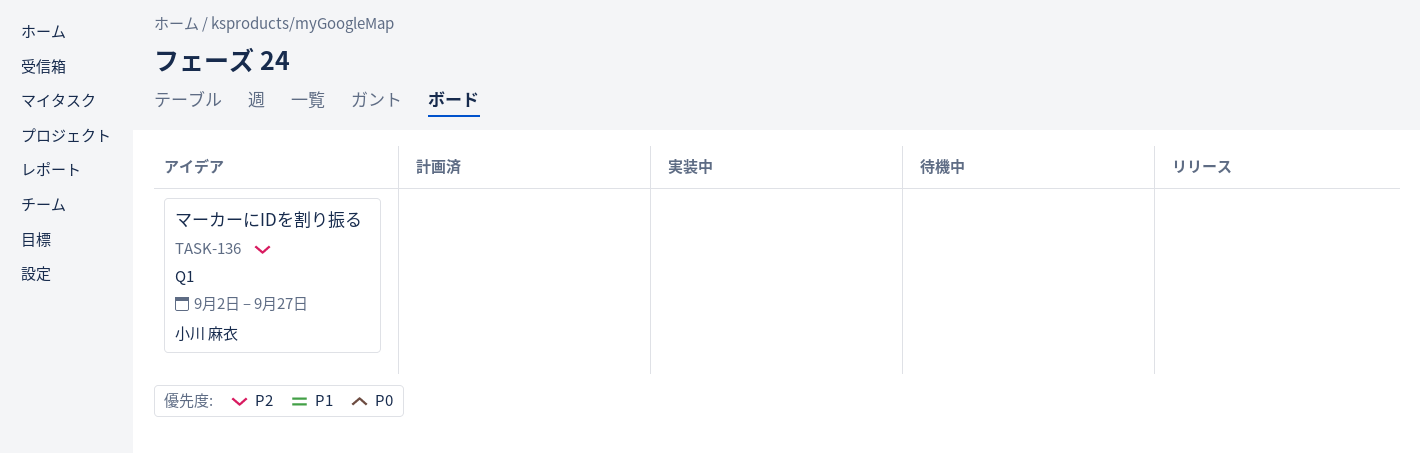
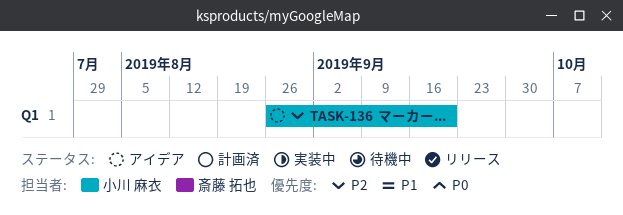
TASK-136, start: Sep 2 -> Aug 26
TASK-136, due: Sep 27 -> Sep 20

